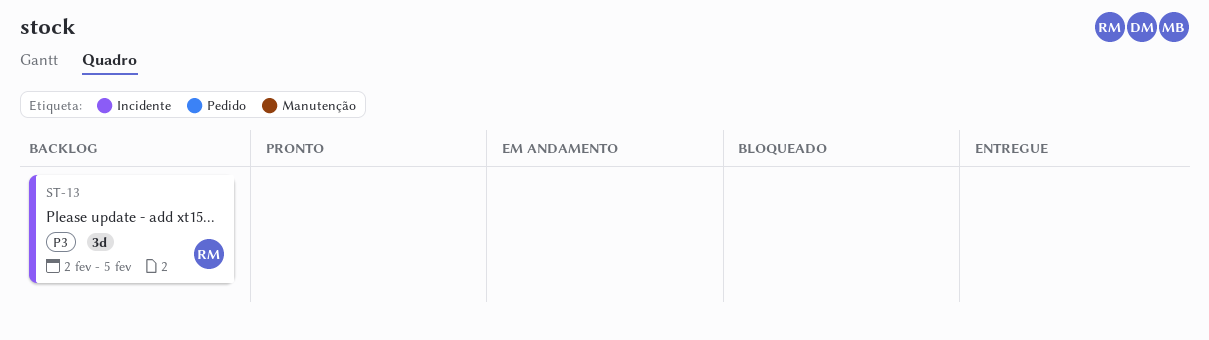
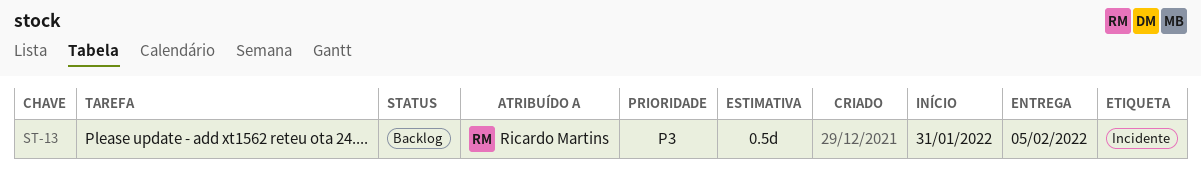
ST-13, estimate: 3d -> 0.5d
ST-13, start: Feb 2 -> Jan 31

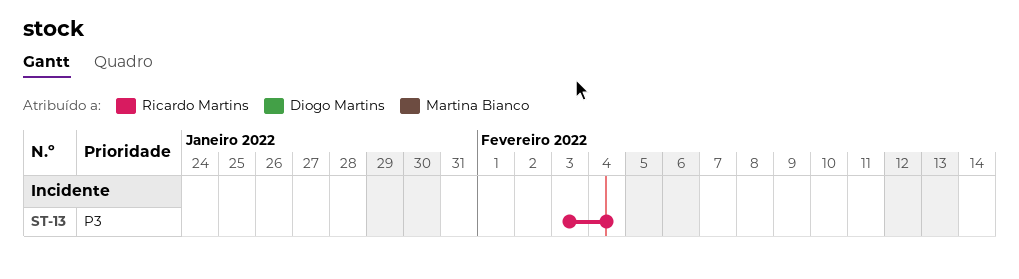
ST-13, start: Jan 31 -> Feb 3
ST-13, due: Feb 5 -> Feb 4

